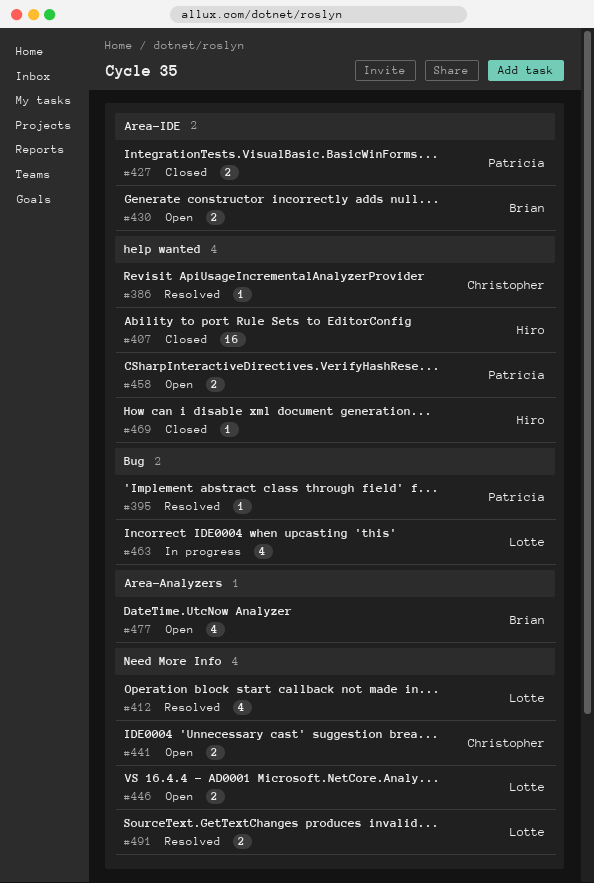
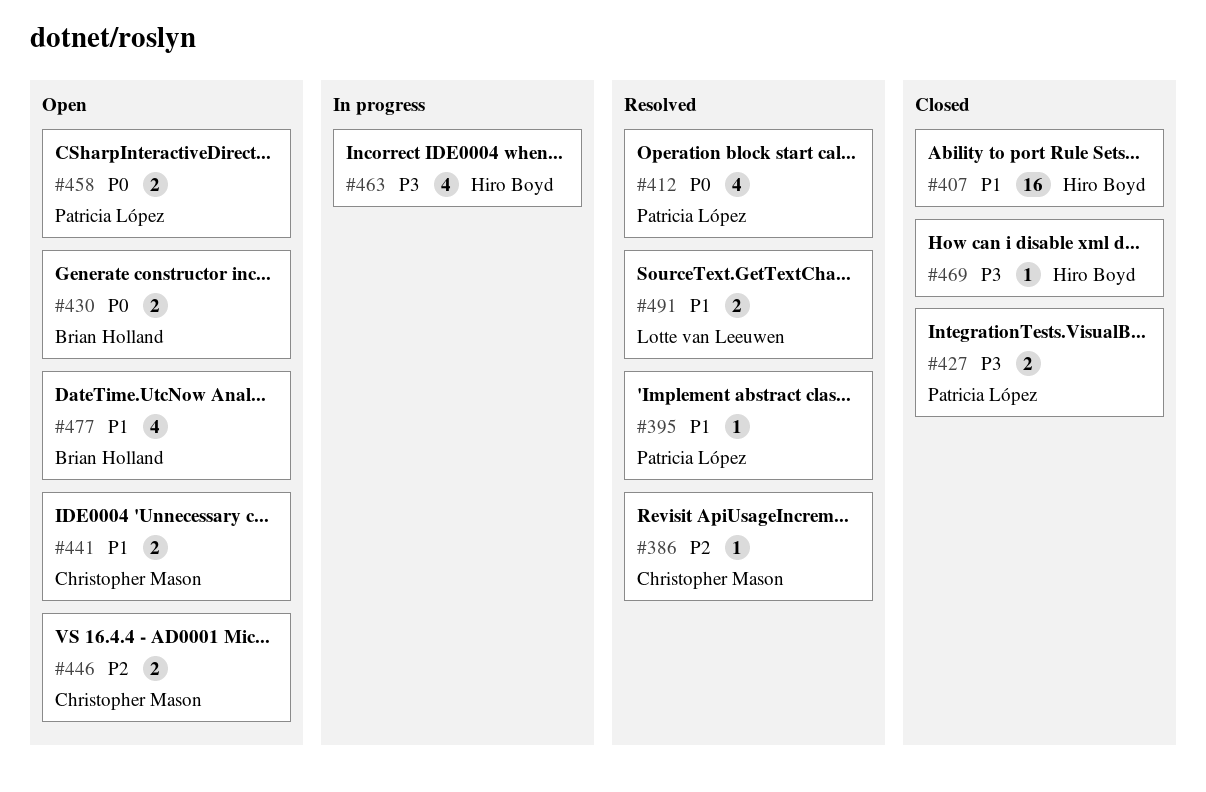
#412, owner: Lotte van Leeuwen -> Patricia López
#446, owner: Lotte van Leeuwen -> Christopher Mason
#463, owner: Lotte van Leeuwen -> Hiro Boyd

